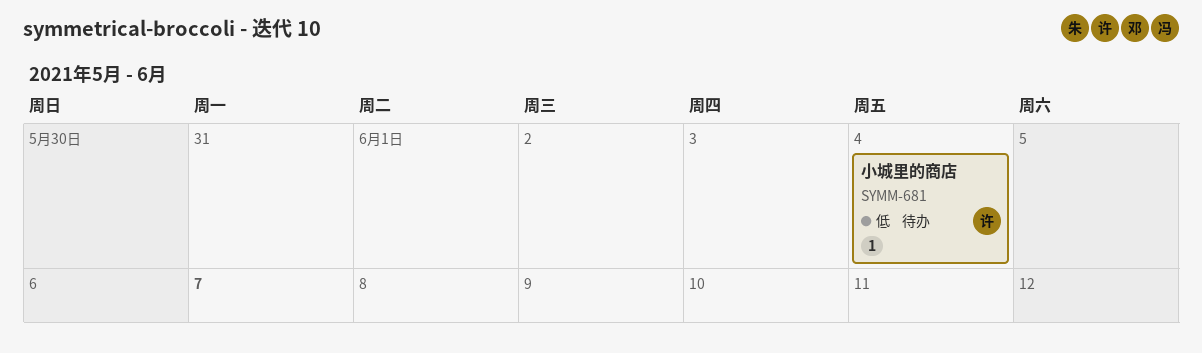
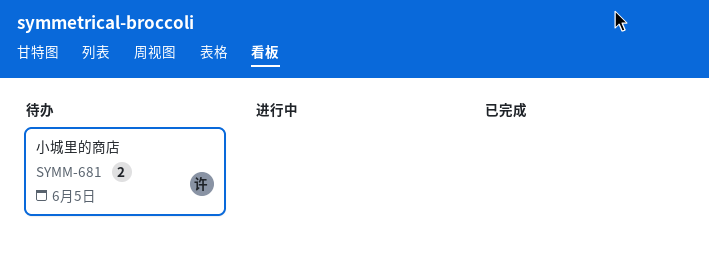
SYMM-681, estimate: 1 -> 2
SYMM-681, due: Jun 4 -> Jun 5

